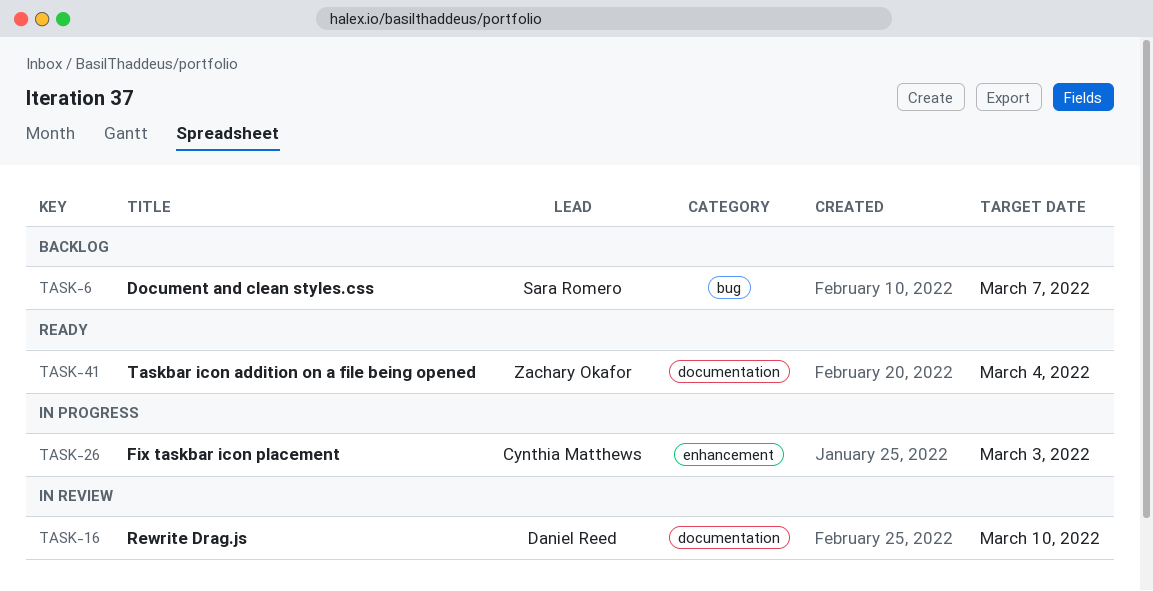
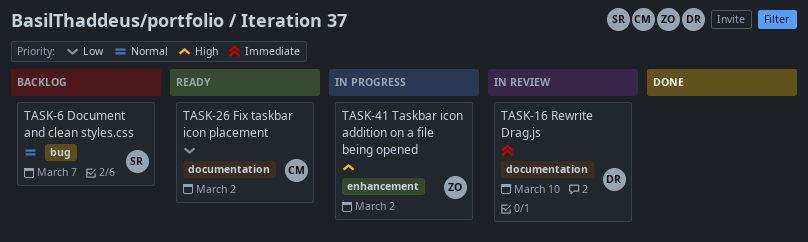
TASK-26, status: In progress -> Ready
TASK-26, label: enhancement -> documentation
TASK-26, due: Mar 3 -> Mar 2
TASK-41, status: Ready -> In progress
TASK-41, label: documentation -> enhancement
TASK-41, due: Mar 4 -> Mar 2

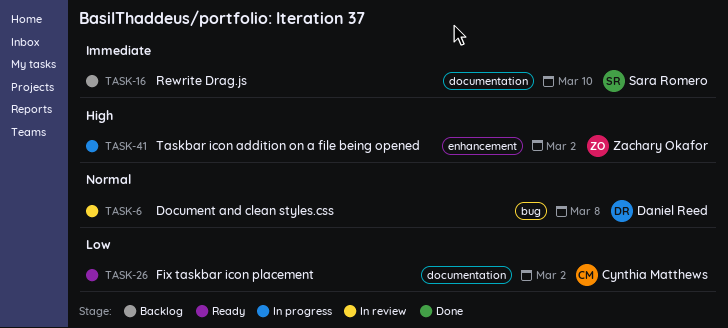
TASK-6, status: Backlog -> In review
TASK-6, owner: Sara Romero -> Daniel Reed
TASK-6, due: Mar 7 -> Mar 8
TASK-16, status: In review -> Backlog
TASK-16, owner: Daniel Reed -> Sara Romero

